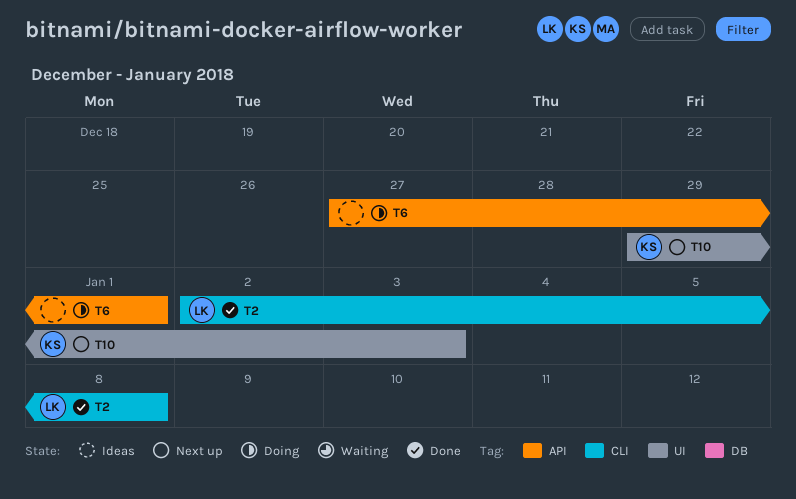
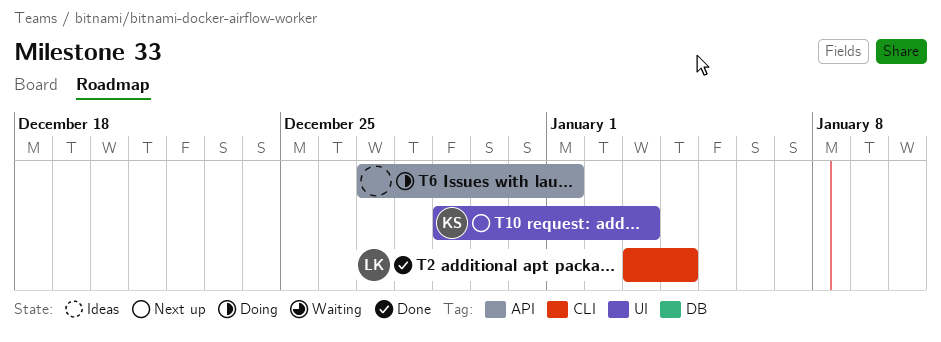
T2, start: Jan 2 -> Jan 3
T2, due: Jan 8 -> Jan 4

